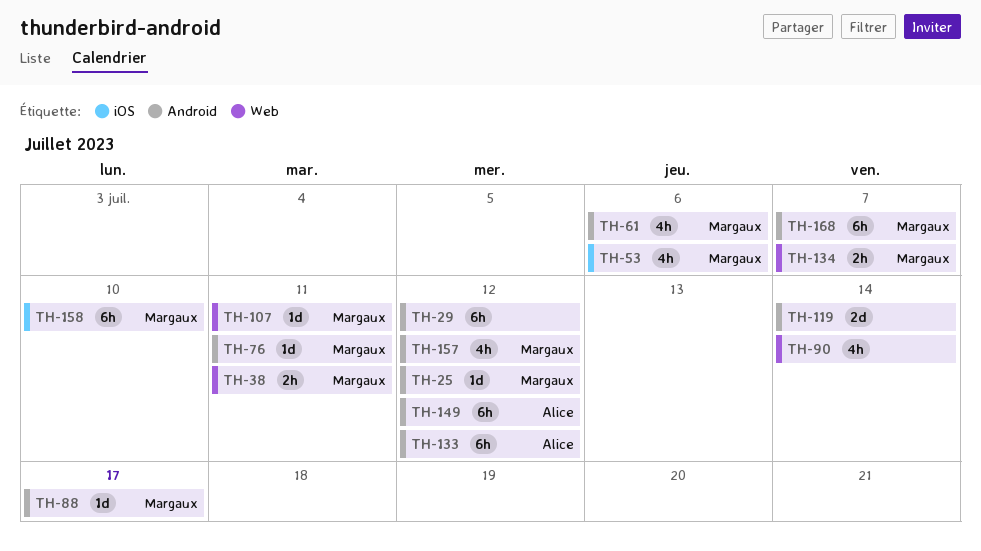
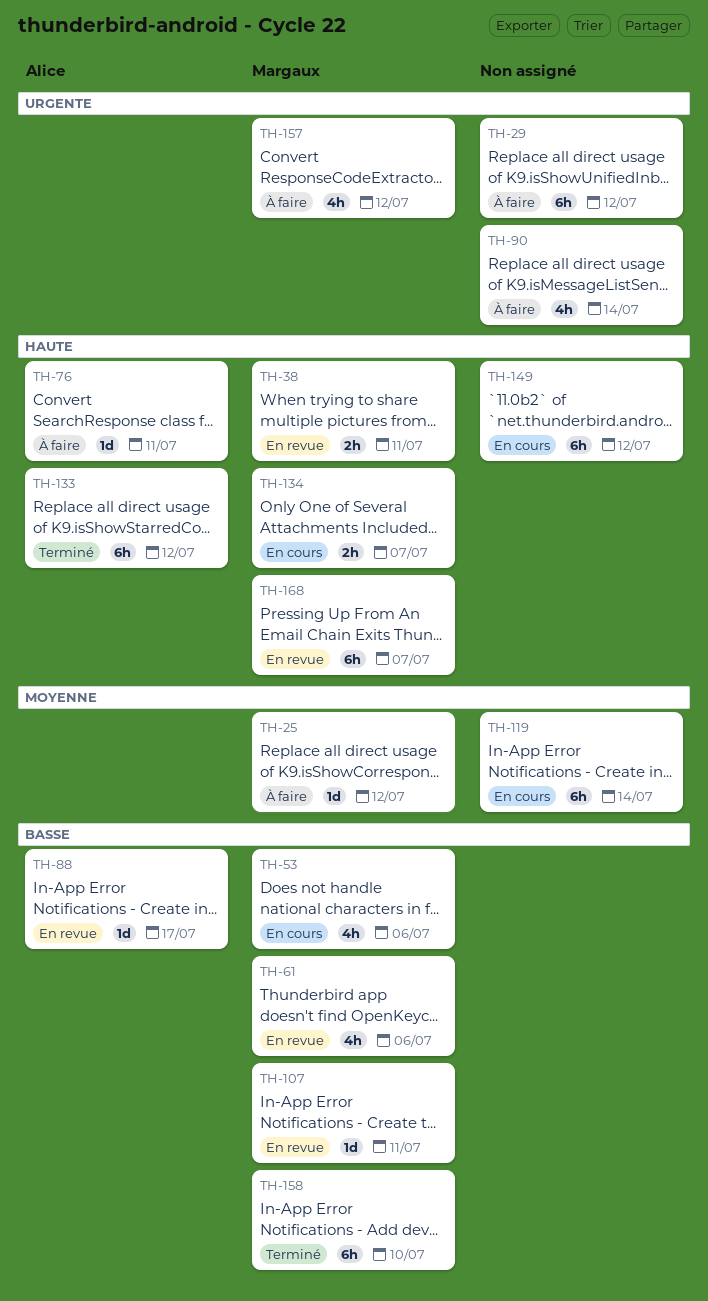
TH-76, owner: Margaux -> Alice
TH-88, owner: Margaux -> Alice
TH-119, estimate: 2d -> 6h
TH-149, owner: Alice -> none

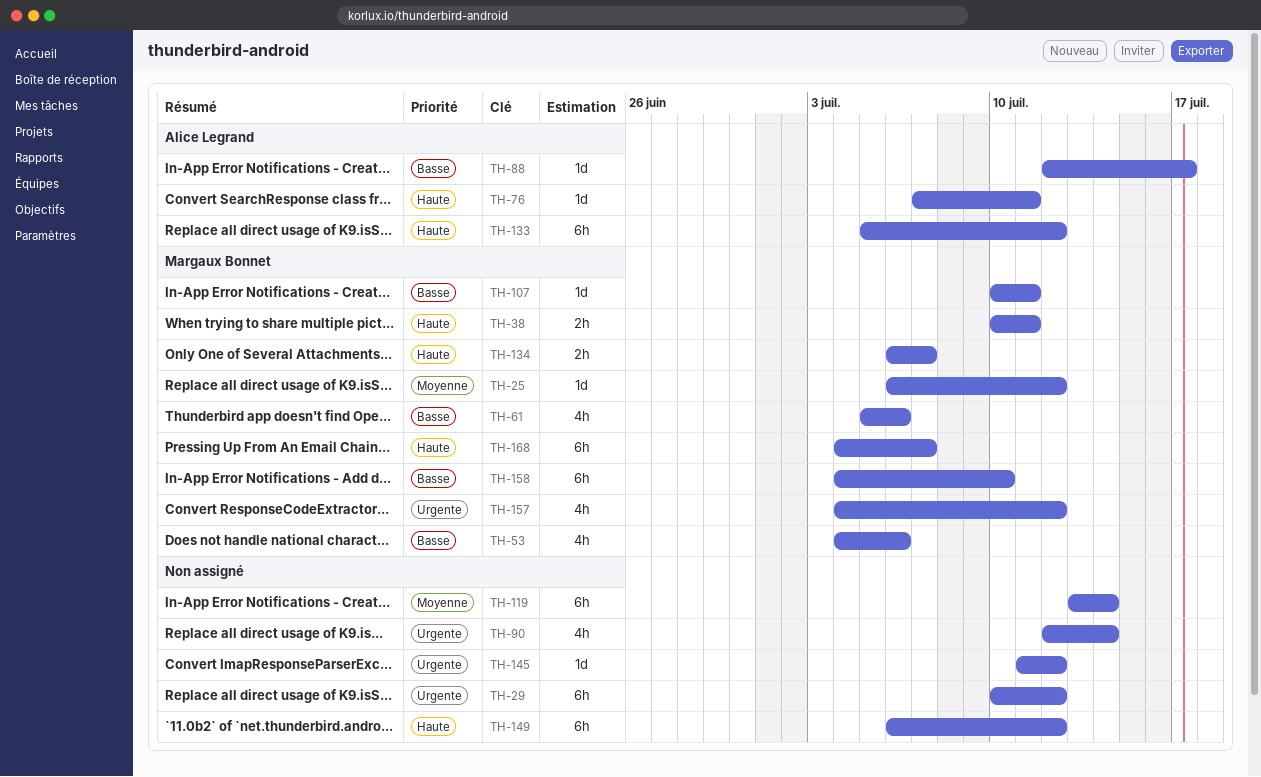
TH-145: none -> present

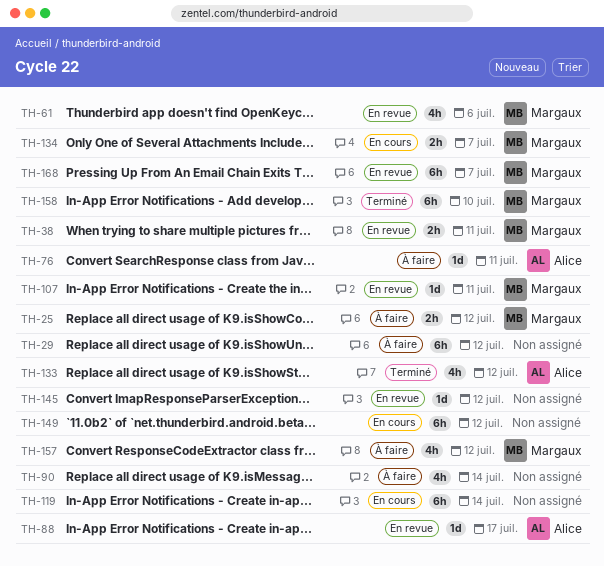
TH-25, estimate: 1d -> 2h
TH-53: present -> none
TH-133, estimate: 6h -> 4h

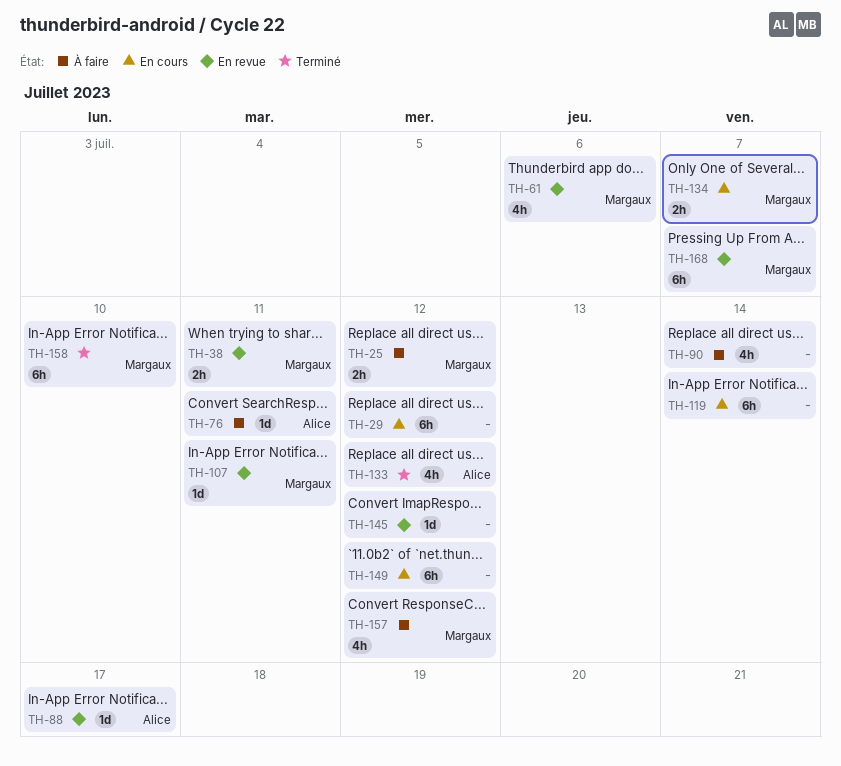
TH-29, status: À faire -> En cours

